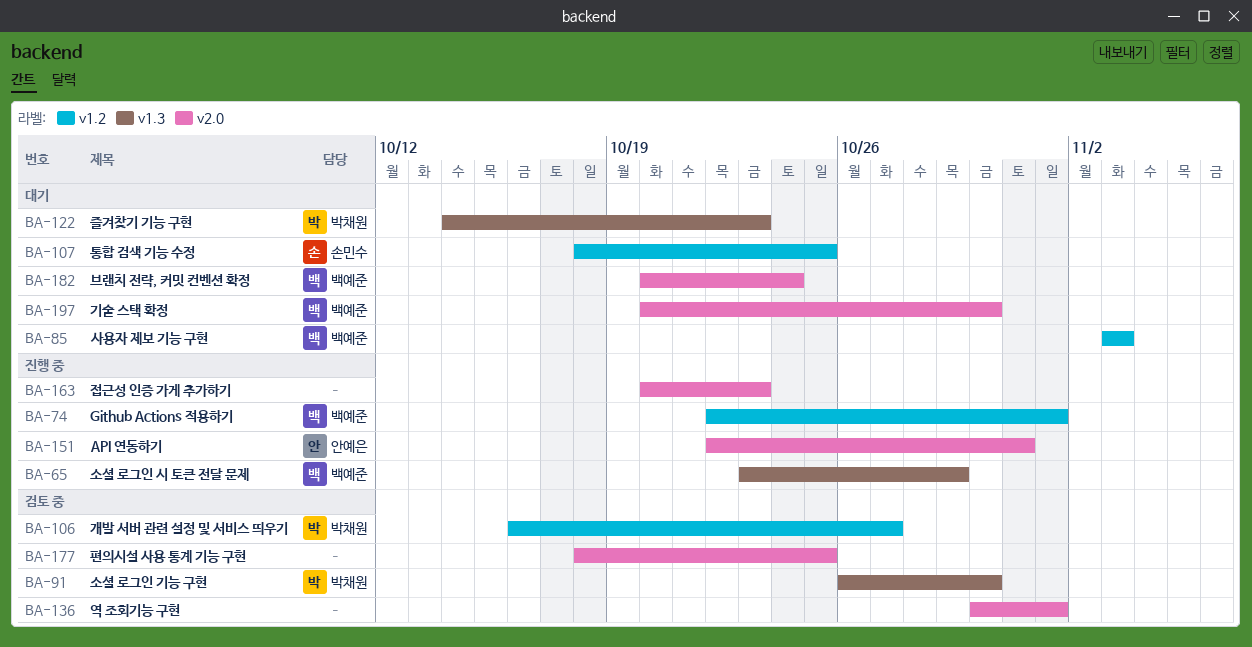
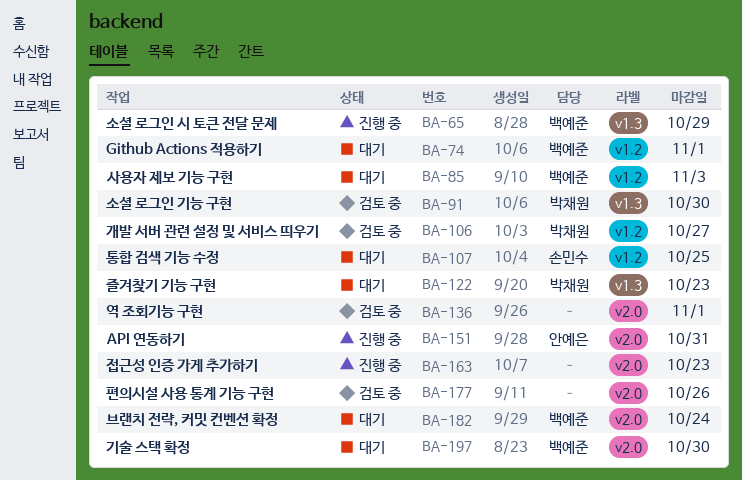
BA-74, status: 진행 중 -> 대기
BA-177, due: Oct 25 -> Oct 26

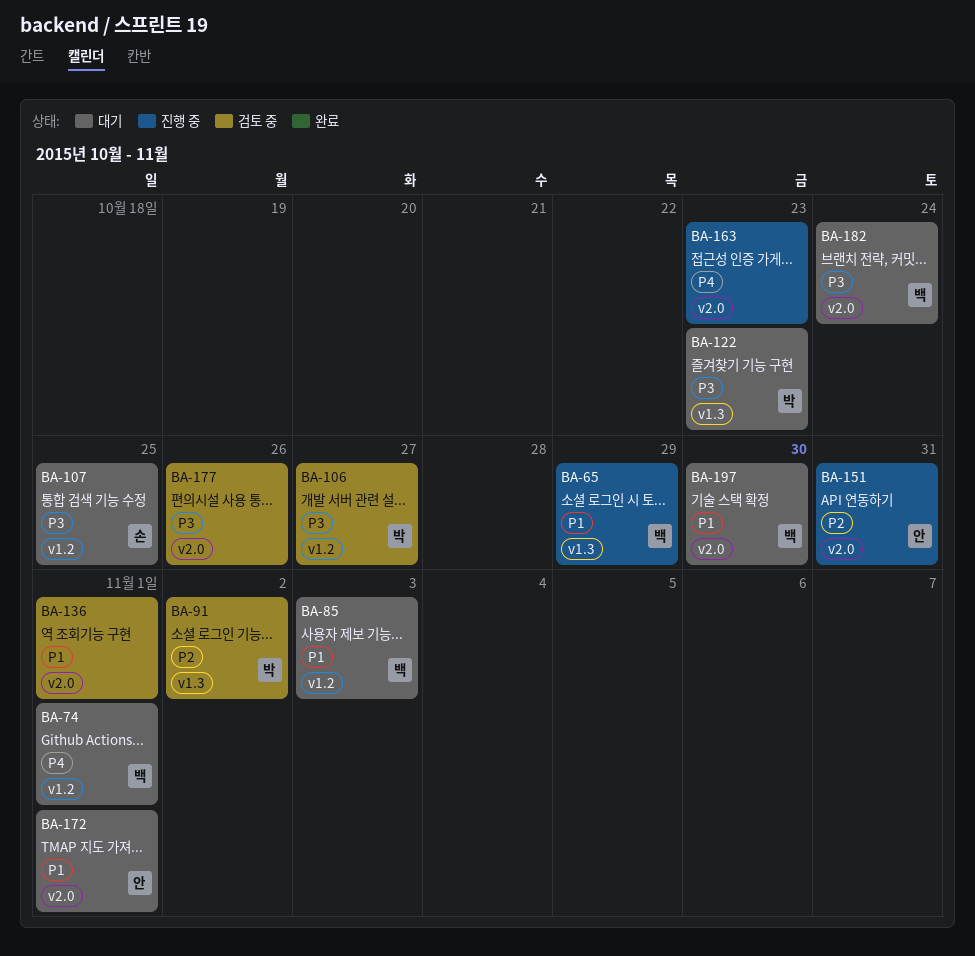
BA-91, due: Oct 30 -> Nov 2
BA-172: none -> present

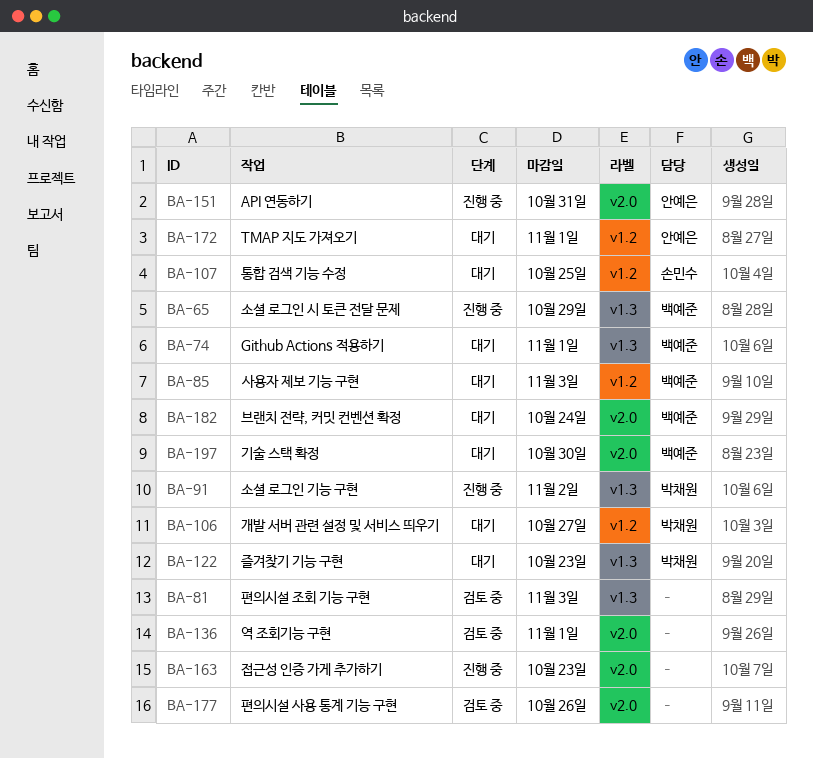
BA-74, label: v1.2 -> v1.3
BA-81: none -> present
BA-91, status: 검토 중 -> 진행 중
BA-106, status: 검토 중 -> 대기
BA-172, label: v2.0 -> v1.2

